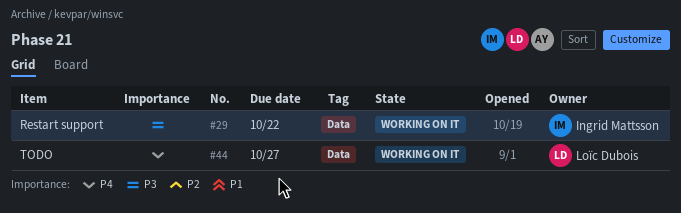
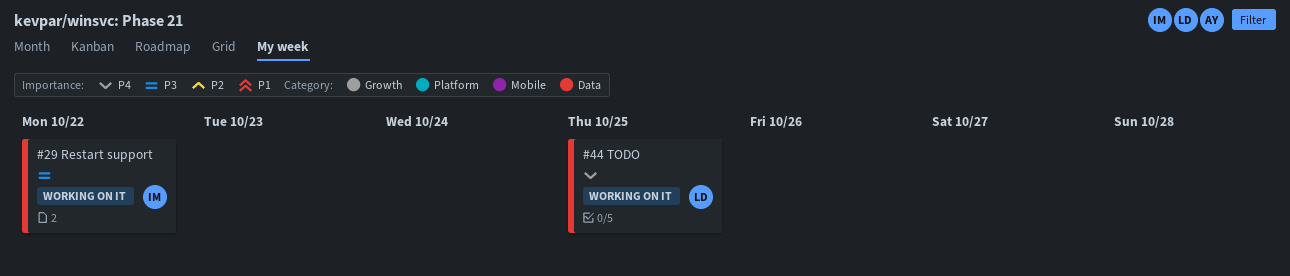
#44, due: Oct 27 -> Oct 25

